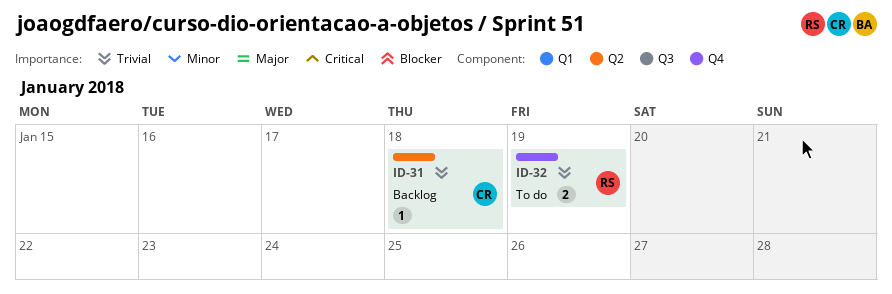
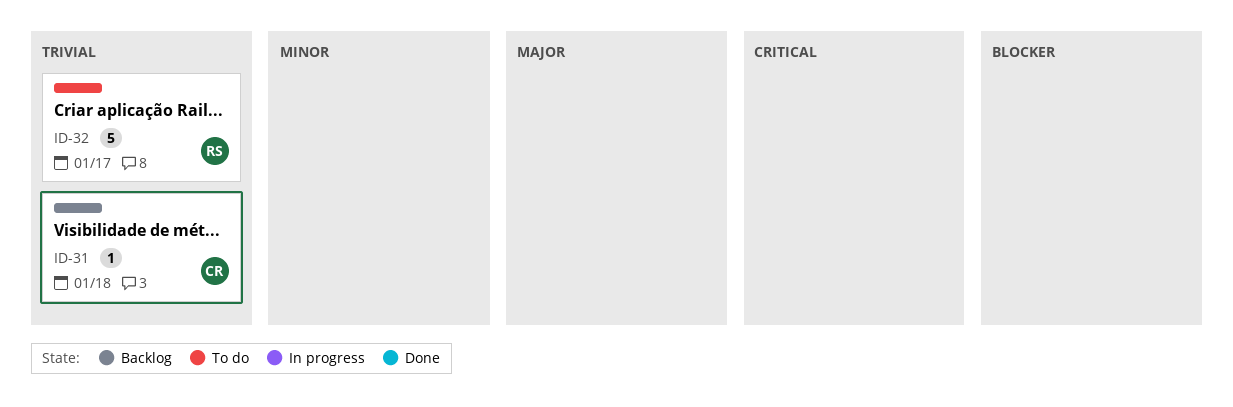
ID-32, estimate: 2 -> 5
ID-32, due: Jan 19 -> Jan 17

